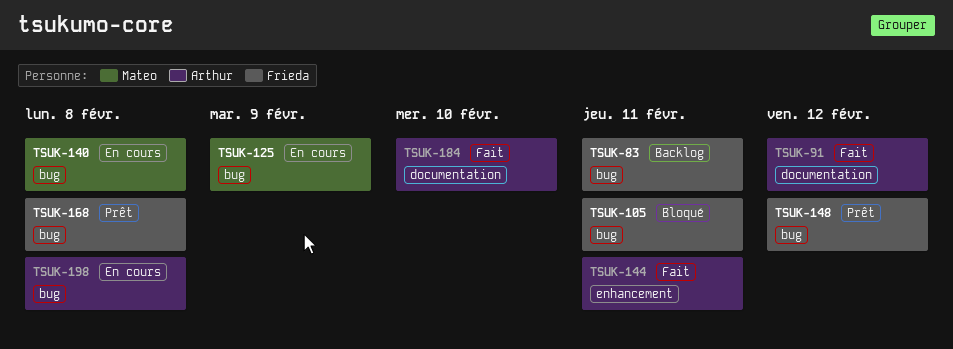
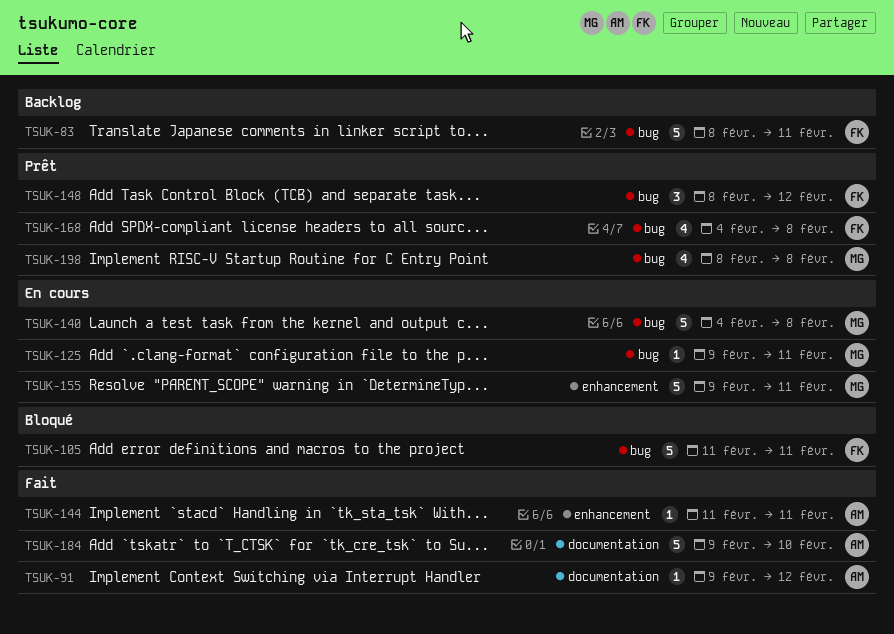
TSUK-125, due: Feb 9 -> Feb 11
TSUK-155: none -> present
TSUK-198, status: En cours -> Prêt
TSUK-198, owner: Arthur -> Mateo

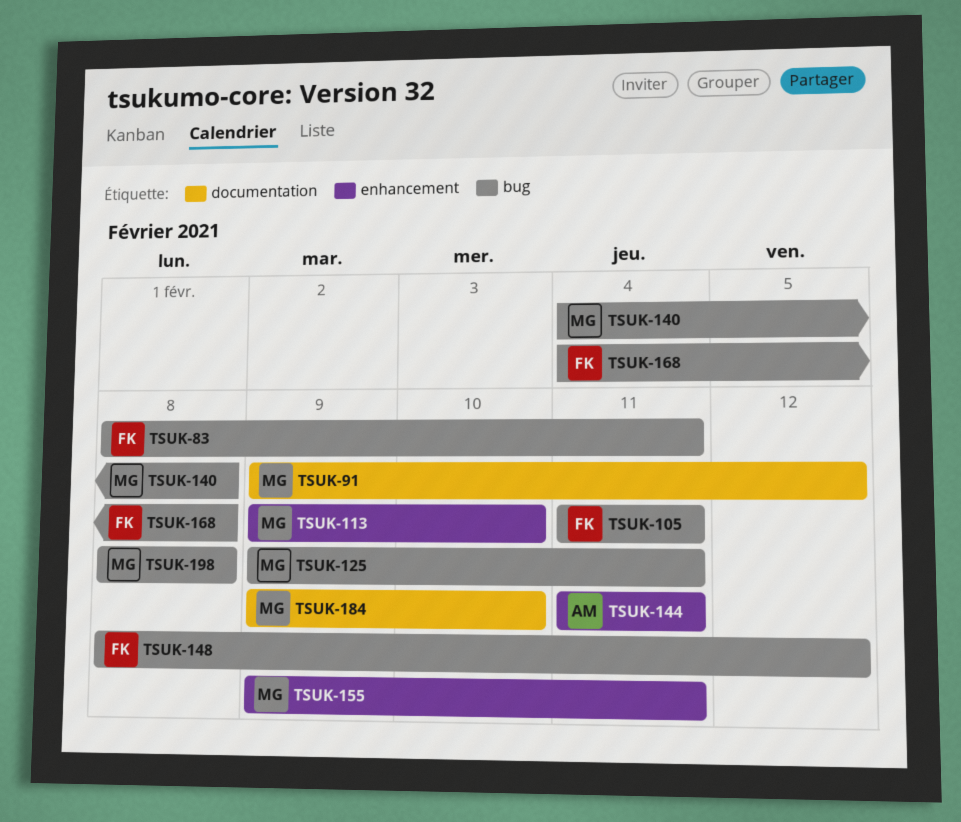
TSUK-91, owner: AM -> MG
TSUK-113: none -> present
TSUK-184, owner: AM -> MG

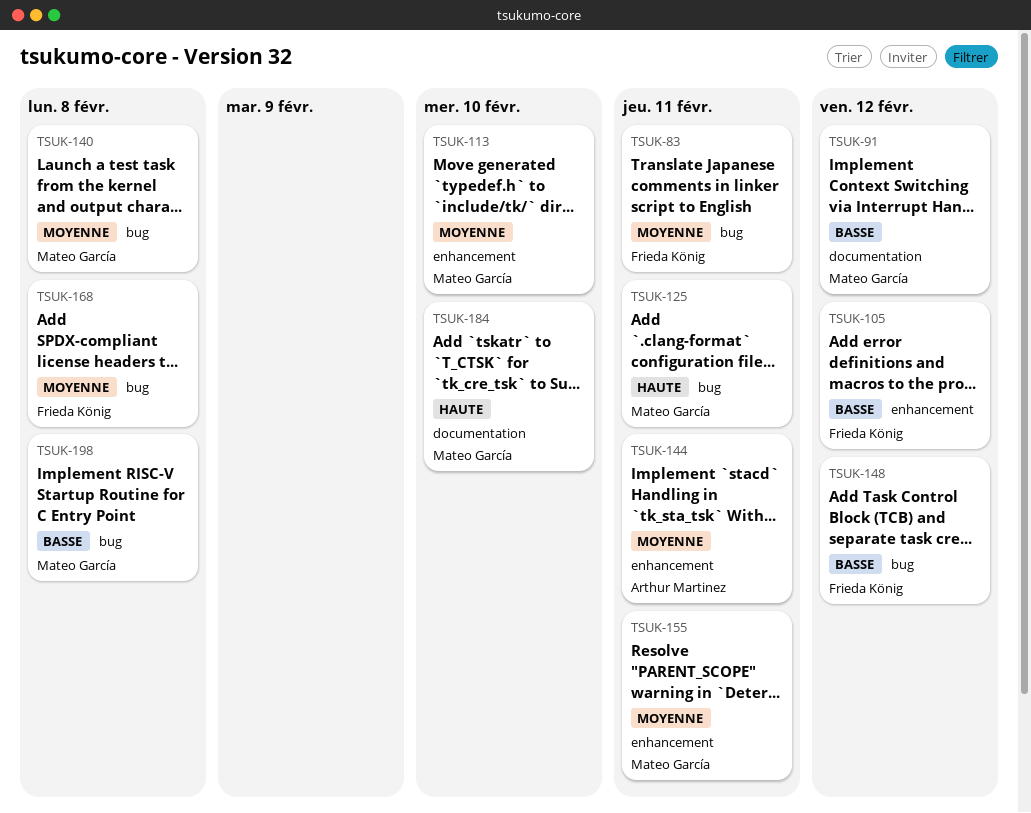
TSUK-105, label: bug -> enhancement
TSUK-105, due: Feb 11 -> Feb 12

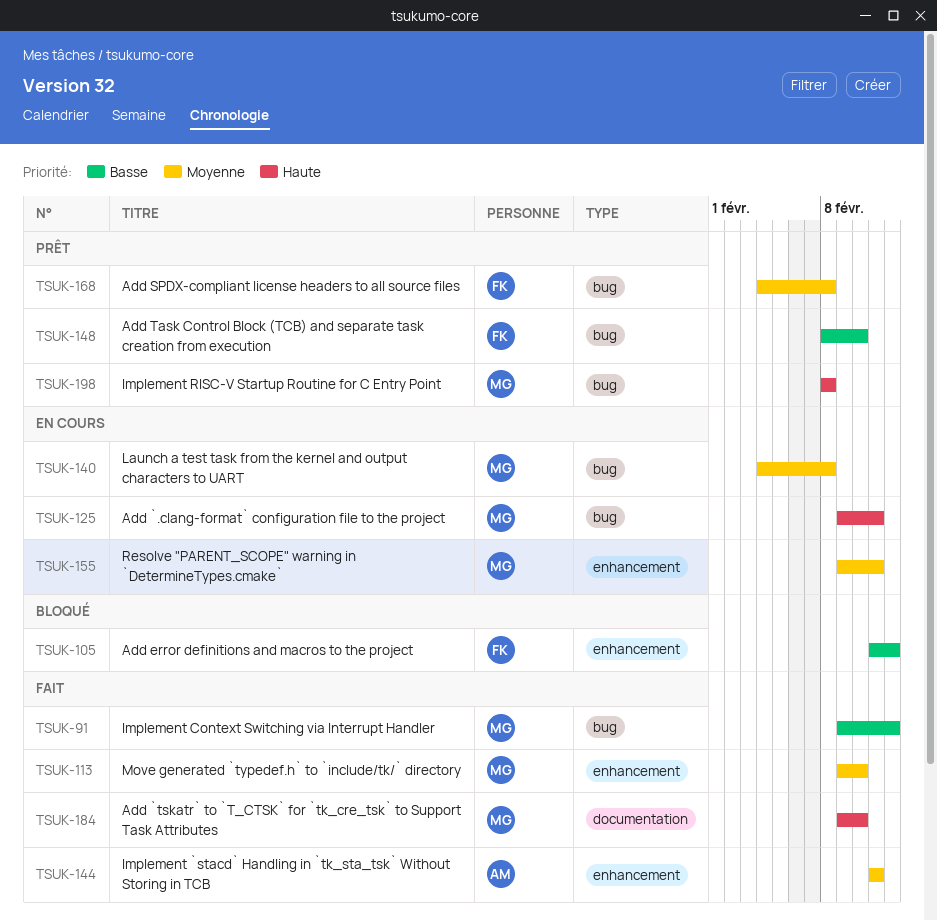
TSUK-83: present -> none
TSUK-91, label: documentation -> bug
TSUK-148, due: Feb 12 -> Feb 10
TSUK-198, priority: Basse -> Haute

